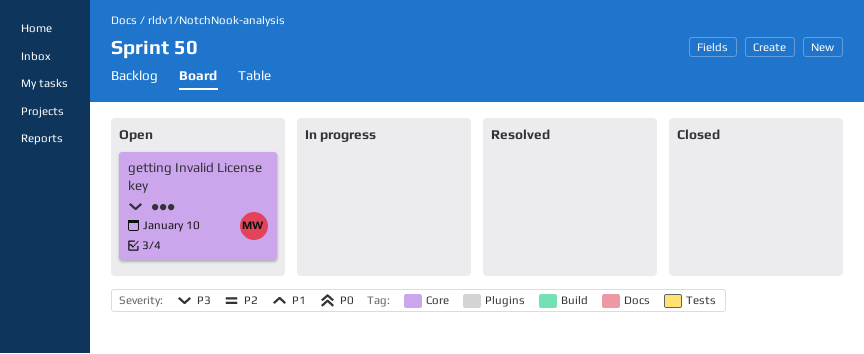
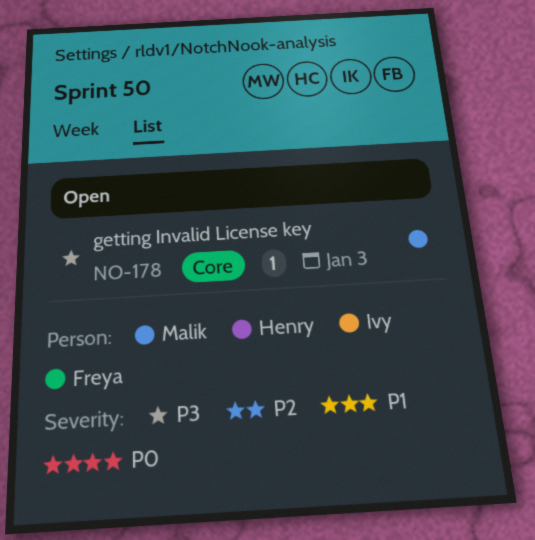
getting Invalid License key, estimate: 3 -> 1
getting Invalid License key, due: Jan 10 -> Jan 3

